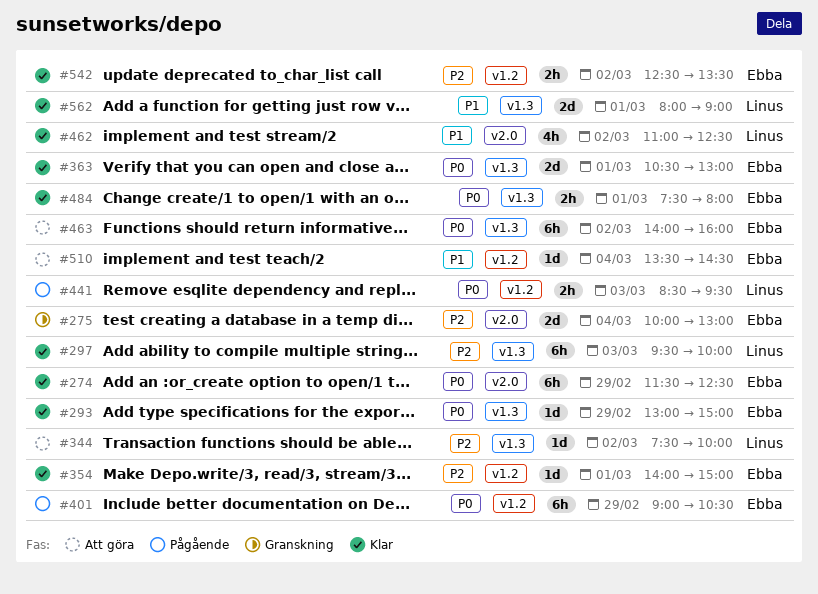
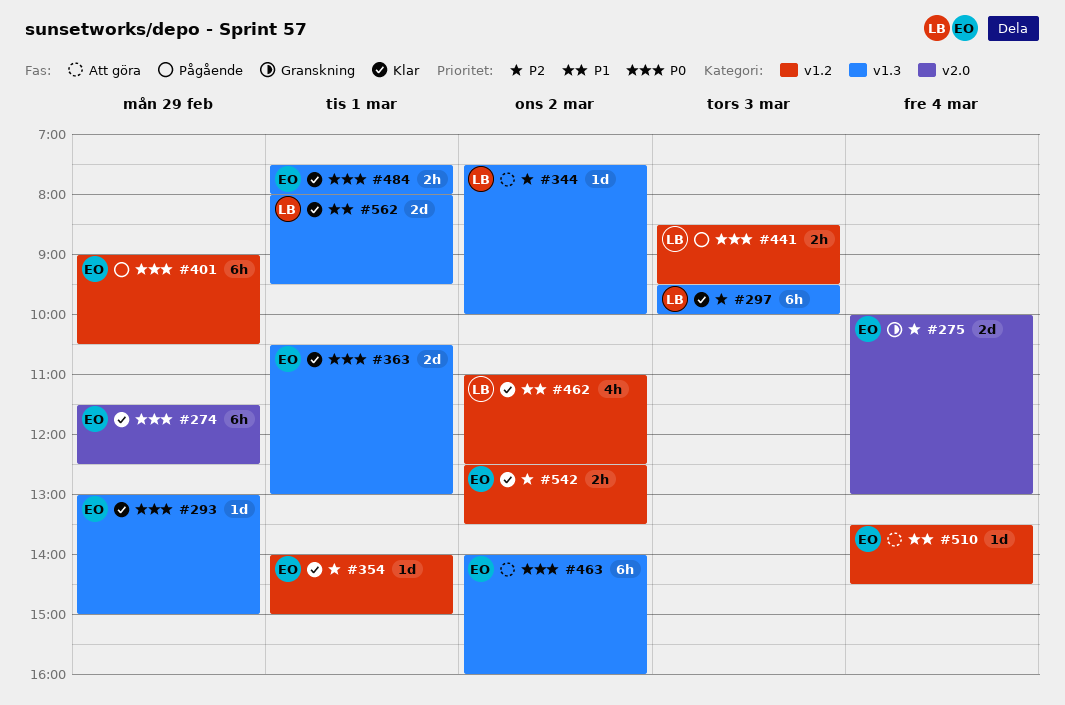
#462, label: v2.0 -> v1.2
#562, ends: 09:00 -> 09:30

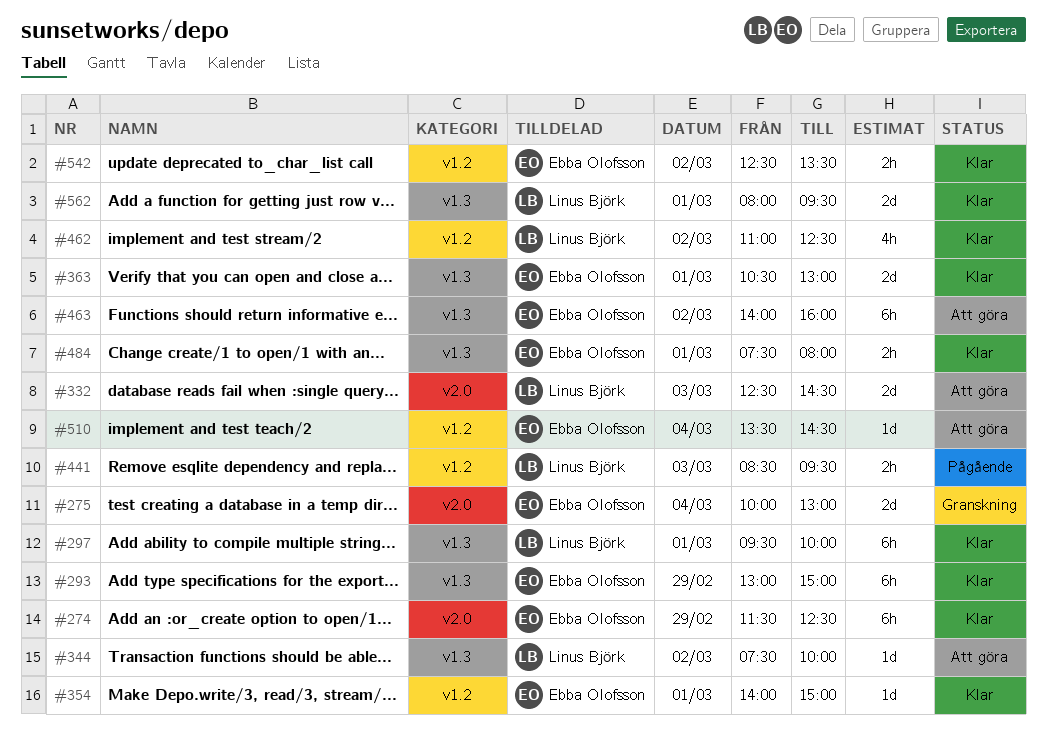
#293, estimate: 1d -> 6h
#297, day: Mar 3 -> Mar 1
#332: none -> present
#401: present -> none

